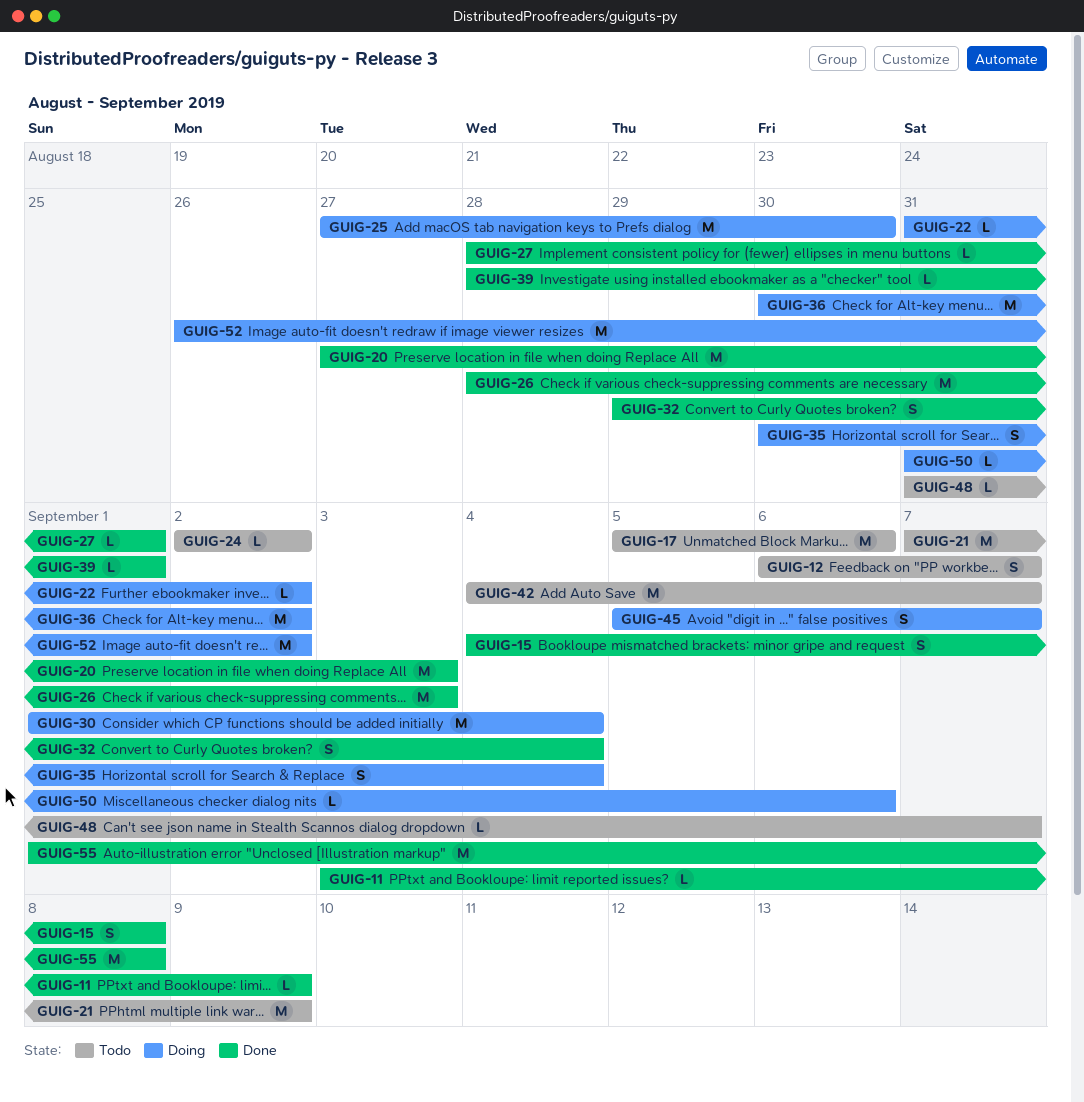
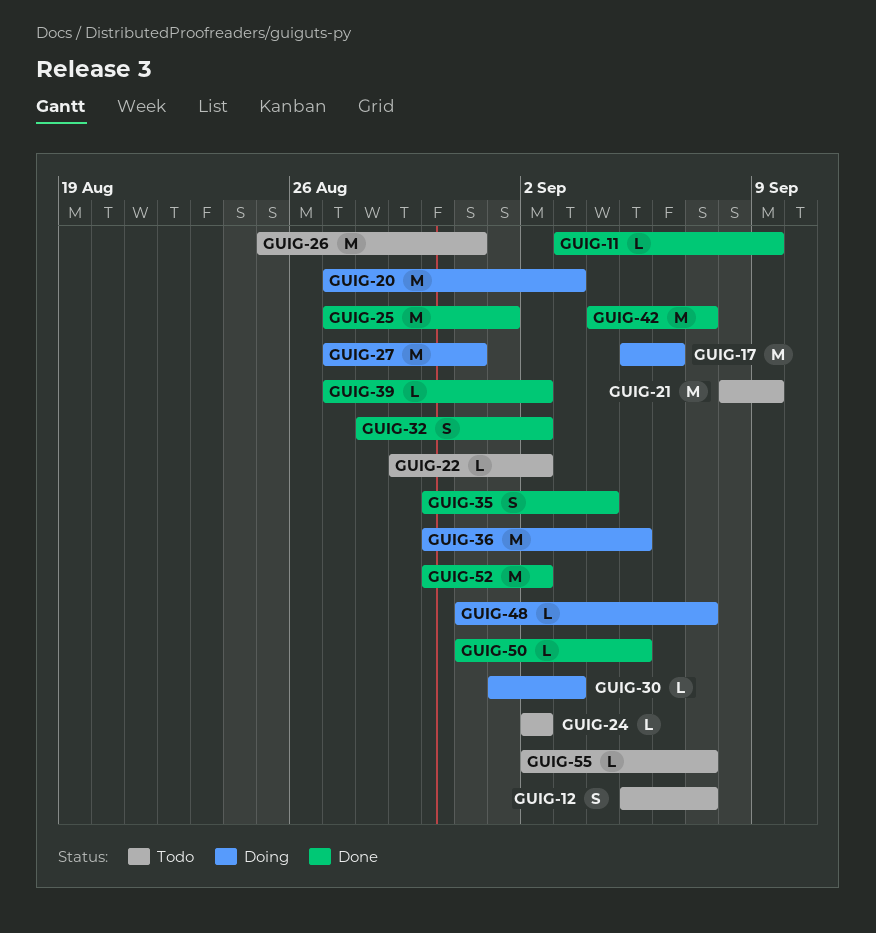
GUIG-12, start: Sep 6 -> Sep 5
GUIG-15: present -> none
GUIG-17, status: Todo -> Doing
GUIG-20, status: Done -> Doing
GUIG-21, start: Sep 7 -> Sep 8
GUIG-22, status: Doing -> Todo
GUIG-22, start: Aug 31 -> Aug 29
GUIG-25, status: Doing -> Done
GUIG-25, due: Aug 30 -> Sep 1
GUIG-26, status: Done -> Todo
GUIG-26, start: Aug 28 -> Aug 25
GUIG-26, due: Sep 3 -> Aug 31
GUIG-27, status: Done -> Doing
GUIG-27, estimate: L -> M
GUIG-27, start: Aug 28 -> Aug 27
GUIG-27, due: Sep 1 -> Aug 31
GUIG-30, estimate: M -> L
GUIG-30, due: Sep 4 -> Sep 3
GUIG-32, start: Aug 29 -> Aug 28
GUIG-32, due: Sep 4 -> Sep 2
GUIG-35, status: Doing -> Done
GUIG-36, due: Sep 2 -> Sep 5
GUIG-39, start: Aug 28 -> Aug 27
GUIG-39, due: Sep 1 -> Sep 2
GUIG-42, status: Todo -> Done
GUIG-45: present -> none
GUIG-48, status: Todo -> Doing
GUIG-50, status: Doing -> Done
GUIG-50, due: Sep 6 -> Sep 5
GUIG-52, status: Doing -> Done
GUIG-52, start: Aug 26 -> Aug 30
GUIG-55, status: Done -> Todo
GUIG-55, estimate: M -> L
GUIG-55, start: Sep 1 -> Sep 2
GUIG-55, due: Sep 8 -> Sep 7

